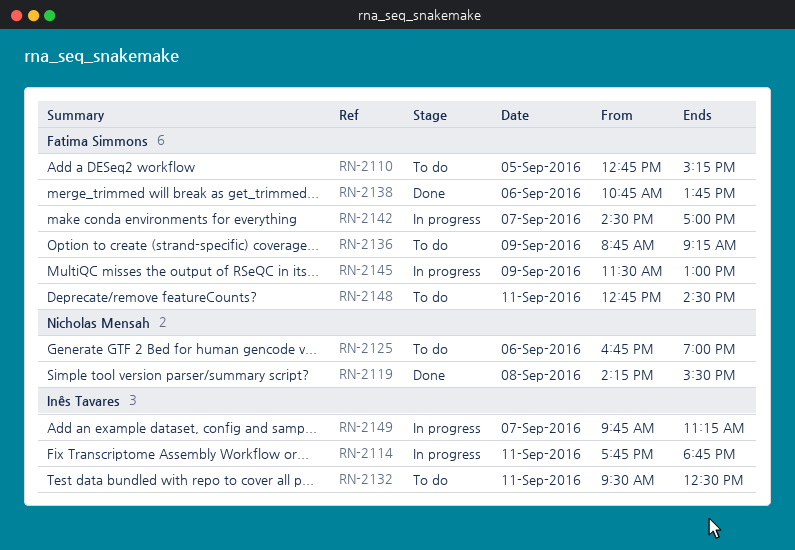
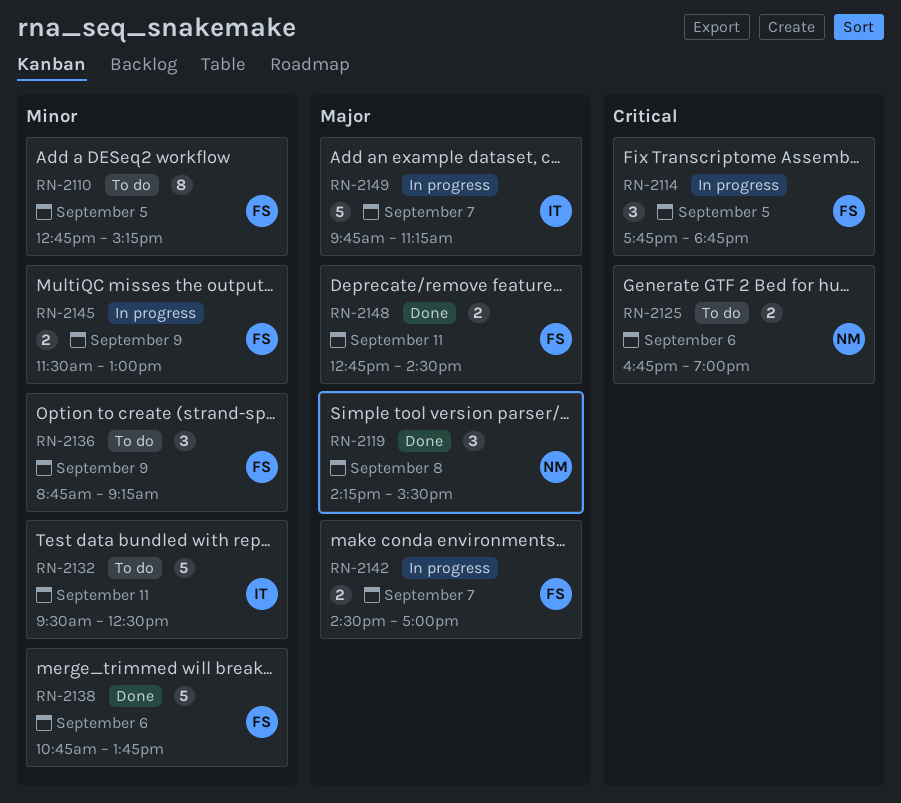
RN-2114, owner: Inês Tavares -> Fatima Simmons
RN-2114, day: Sep 11 -> Sep 5
RN-2148, status: To do -> Done

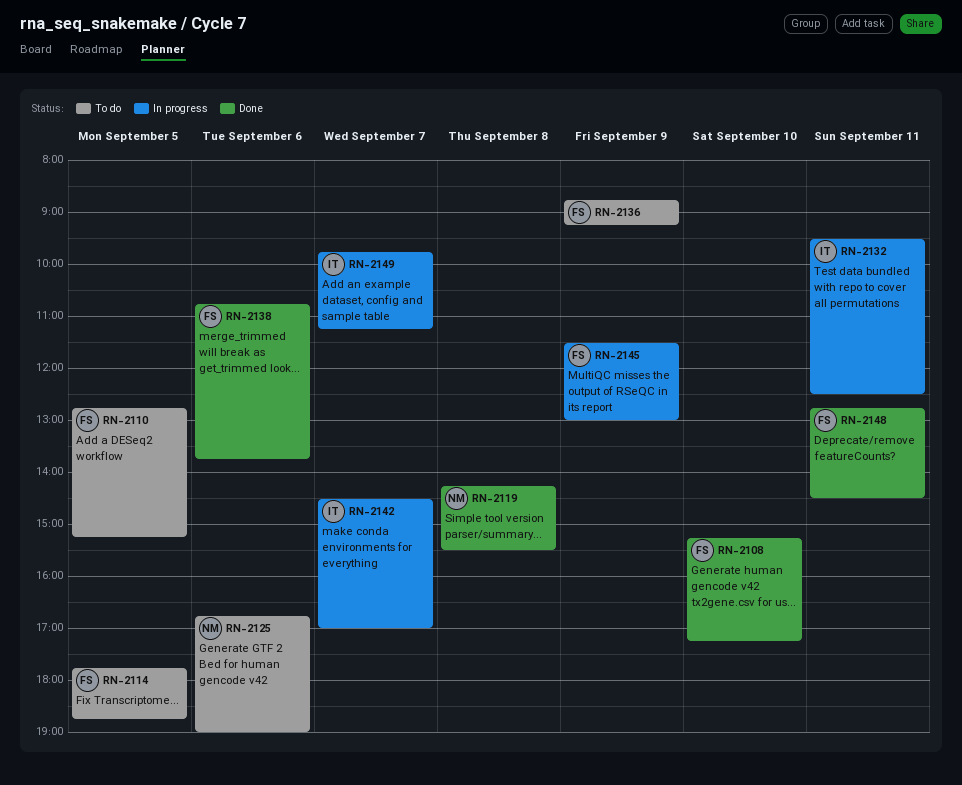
RN-2108: none -> present
RN-2114, status: In progress -> To do
RN-2132, status: To do -> In progress
RN-2142, owner: FS -> IT

